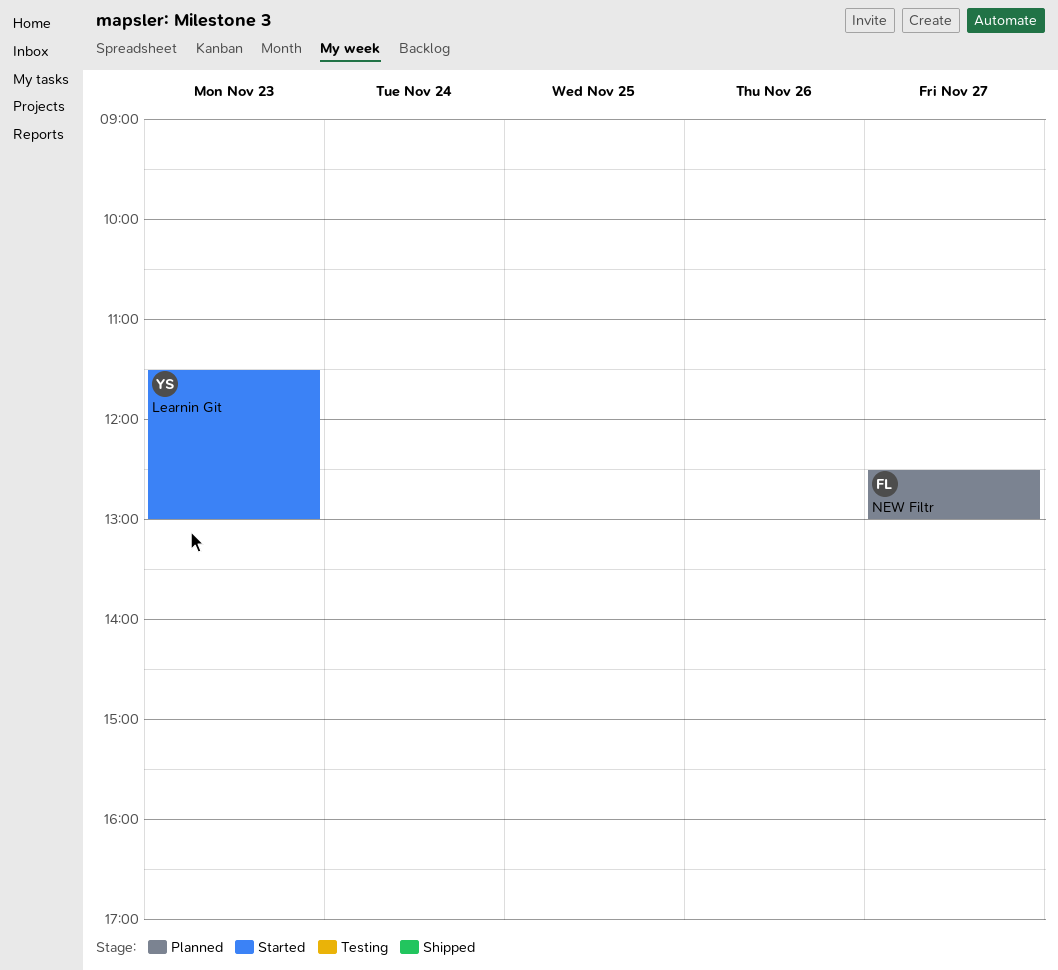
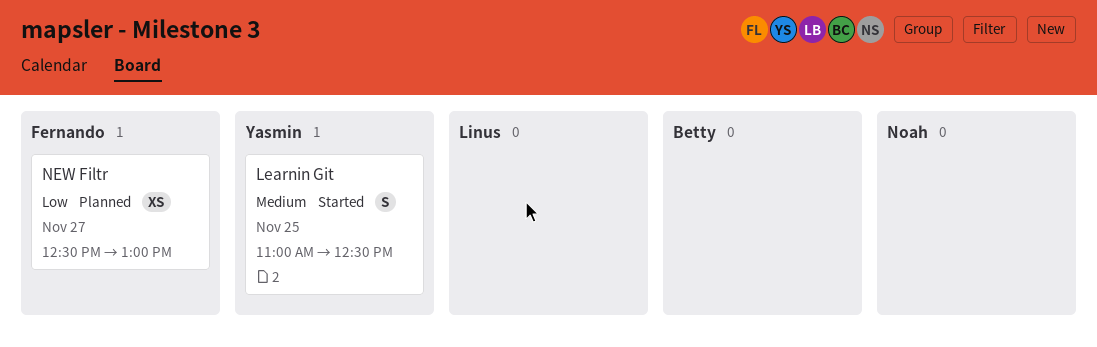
Learnin Git, day: Nov 23 -> Nov 25
Learnin Git, begins: 11:30 -> 11:00
Learnin Git, ends: 13:00 -> 12:30

